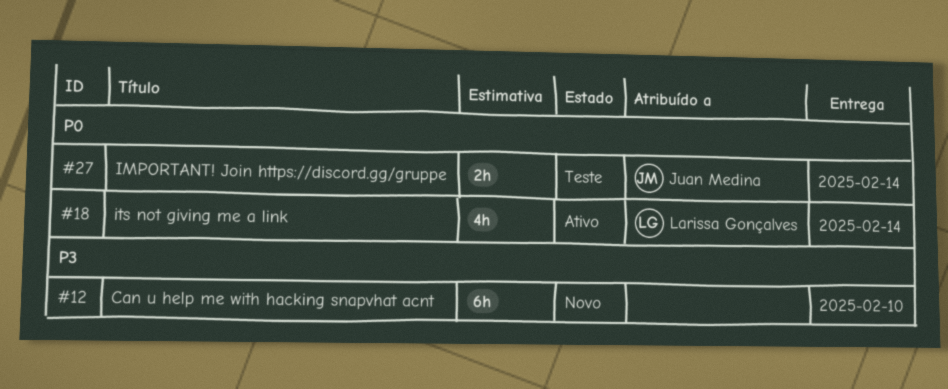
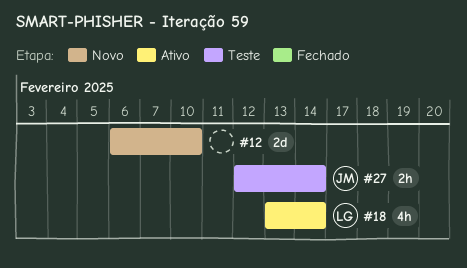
#12, estimate: 6h -> 2d

